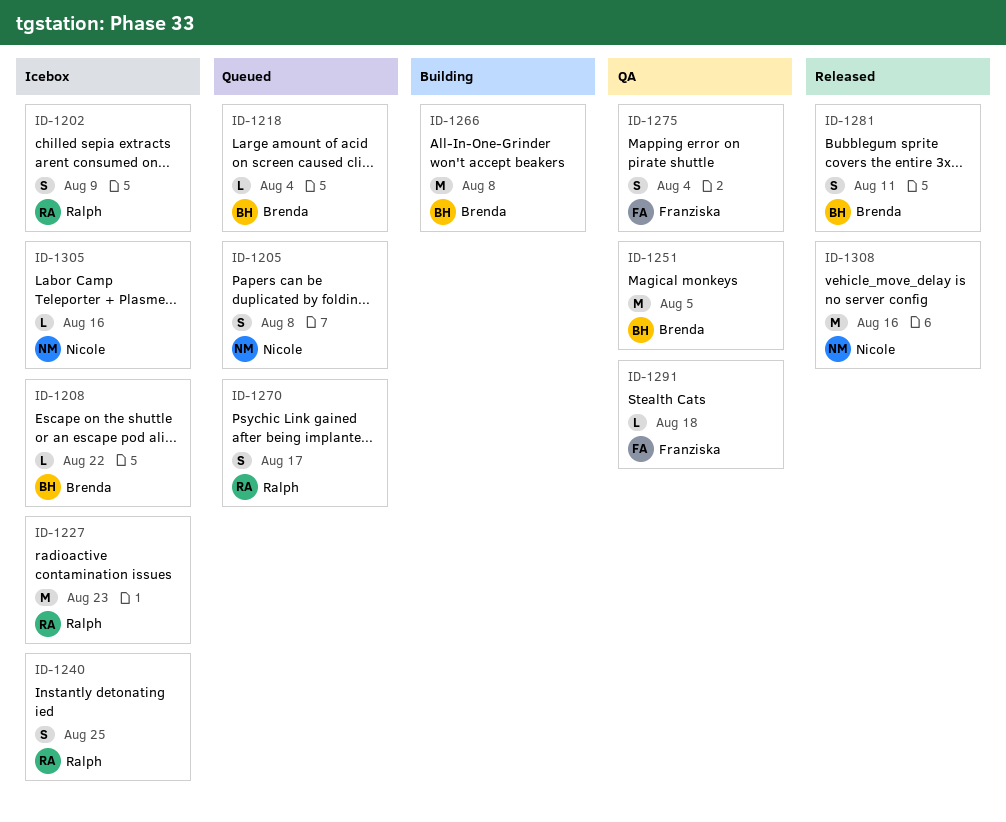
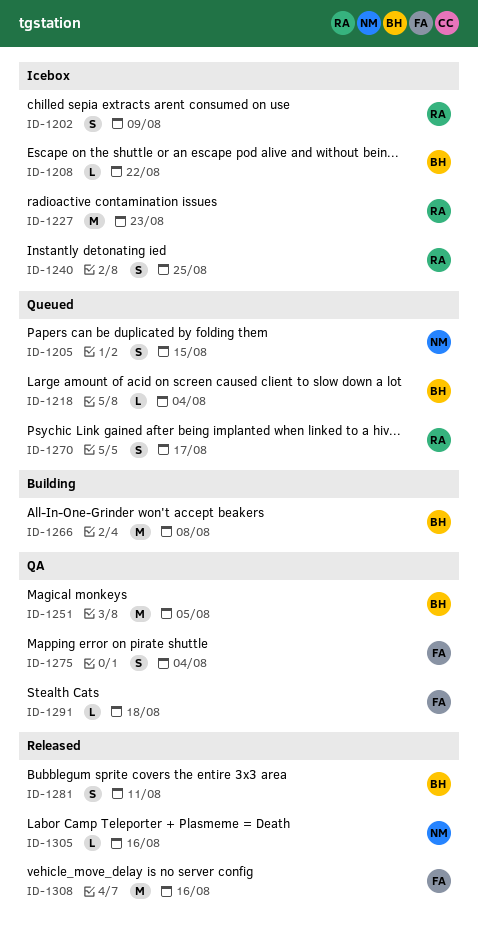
ID-1205, due: Aug 8 -> Aug 15
ID-1305, status: Icebox -> Released
ID-1308, owner: Nicole -> Franziska

